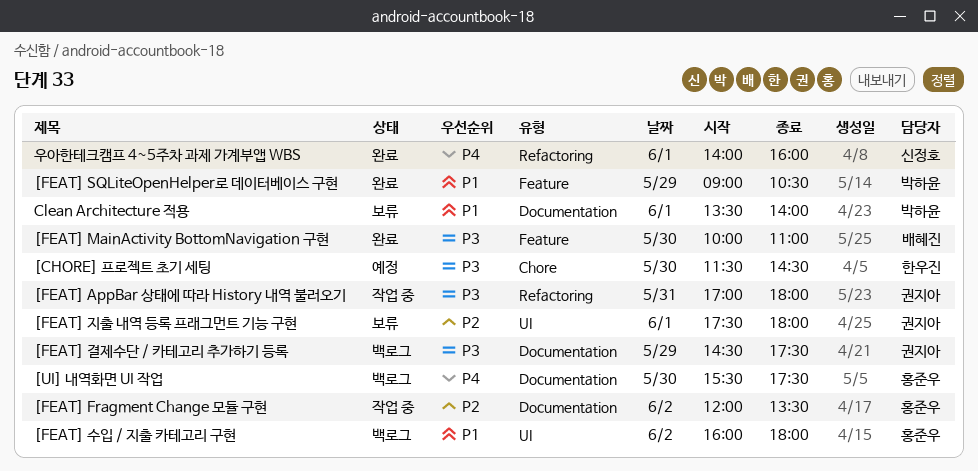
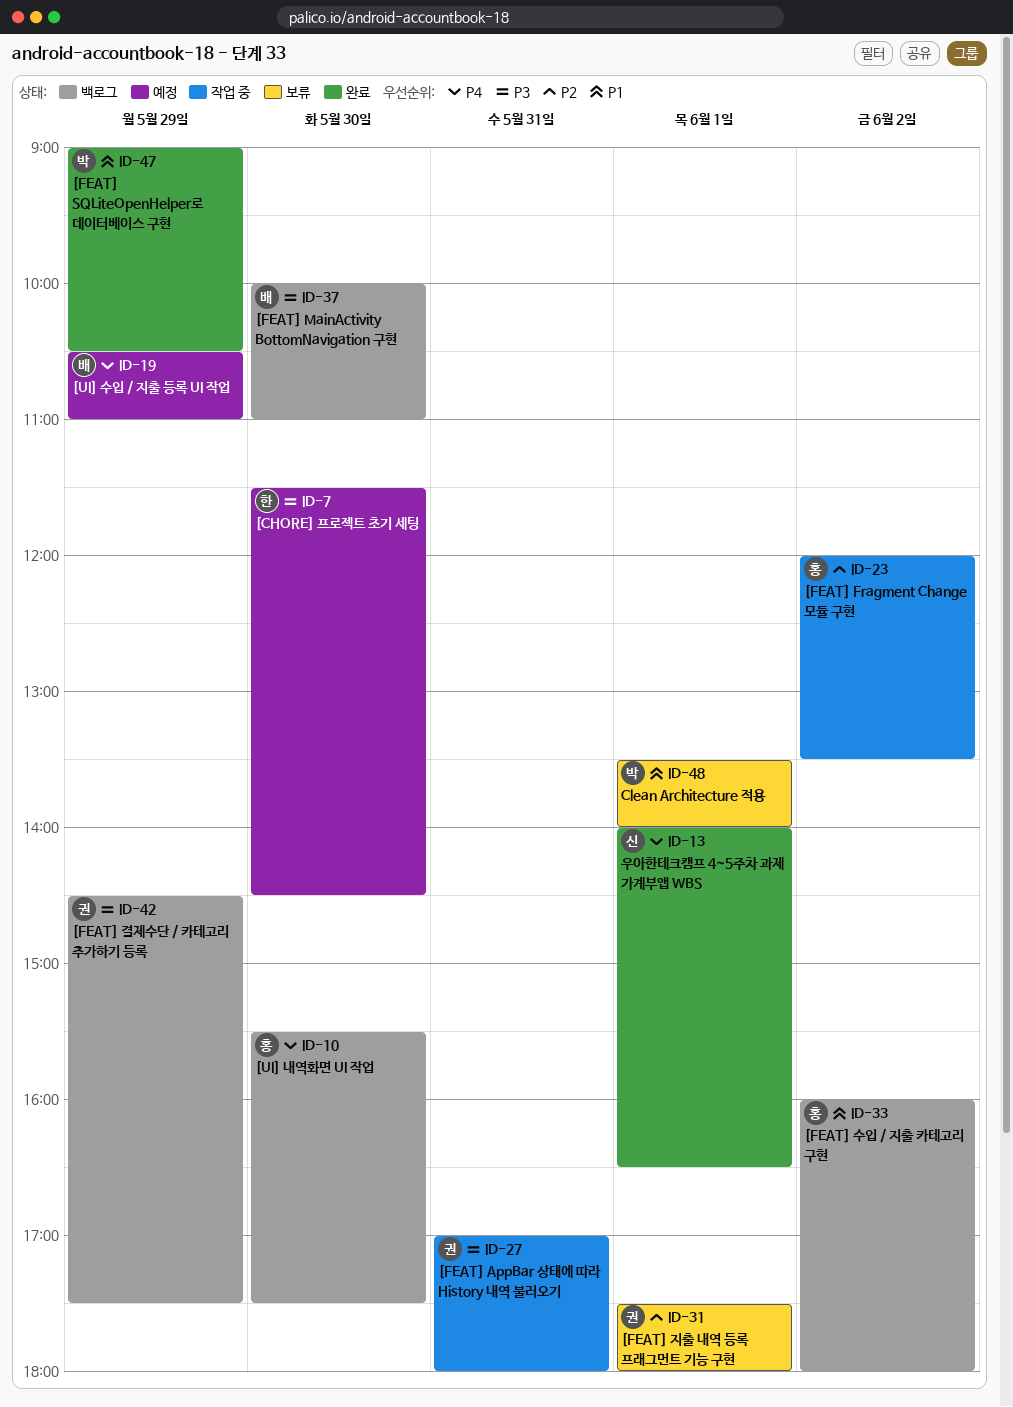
[FEAT] MainActivity BottomNavigation 구현, status: 완료 -> 백로그
[UI] 수입 / 지출 등록 UI 작업: none -> present
우아한테크캠프 4~5주차 과제 가계부앱 WBS, ends: 16:00 -> 16:30

